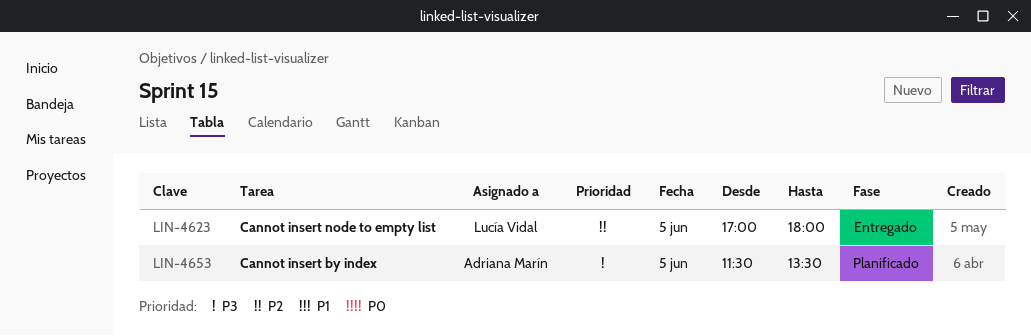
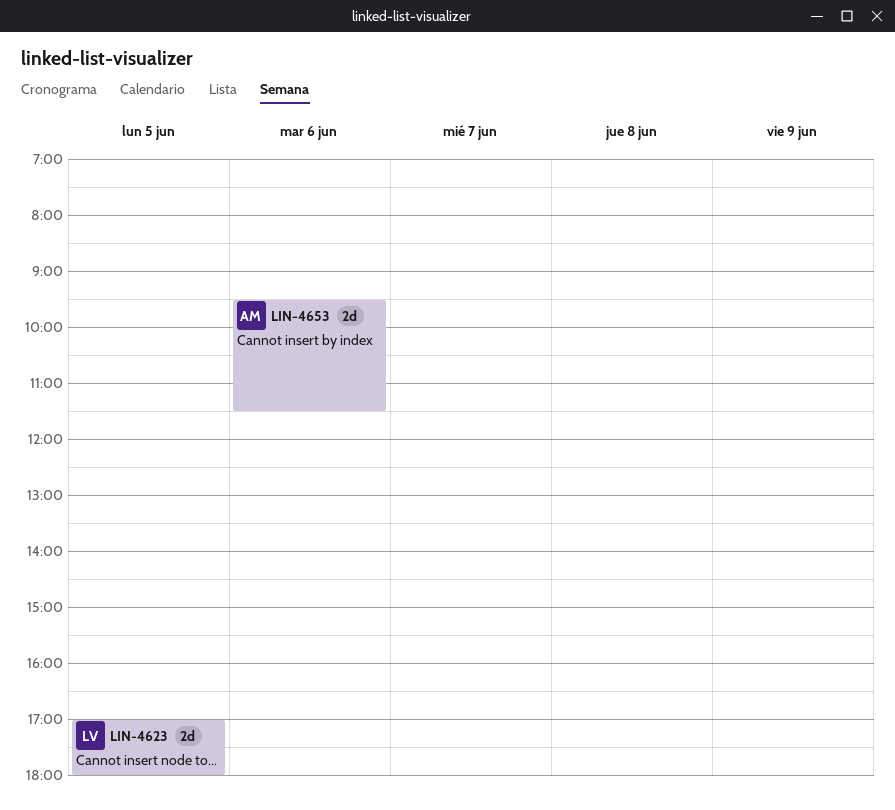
LIN-4653, day: Jun 5 -> Jun 6
LIN-4653, begins: 11:30 -> 09:30
LIN-4653, ends: 13:30 -> 11:30

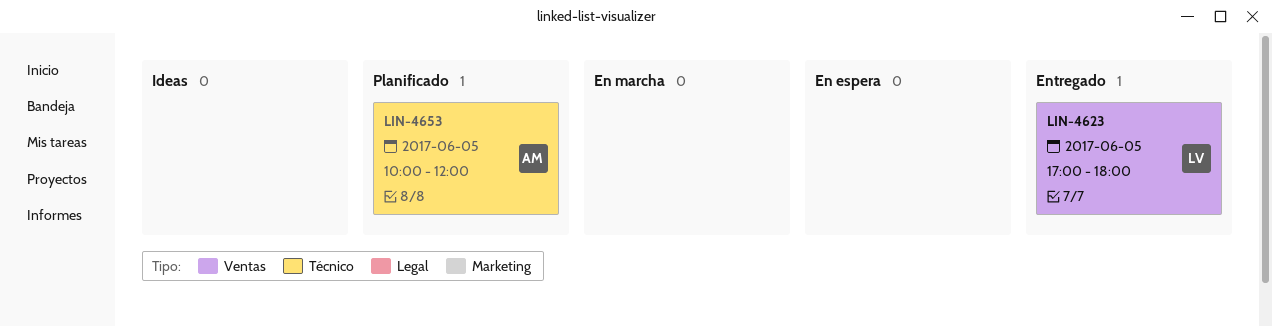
LIN-4653, day: Jun 6 -> Jun 5
LIN-4653, begins: 09:30 -> 10:00
LIN-4653, ends: 11:30 -> 12:00

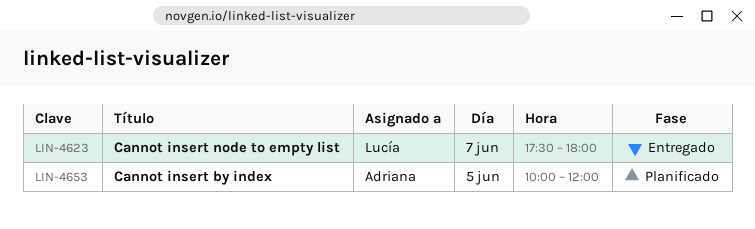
LIN-4623, day: Jun 5 -> Jun 7
LIN-4623, begins: 17:00 -> 17:30

